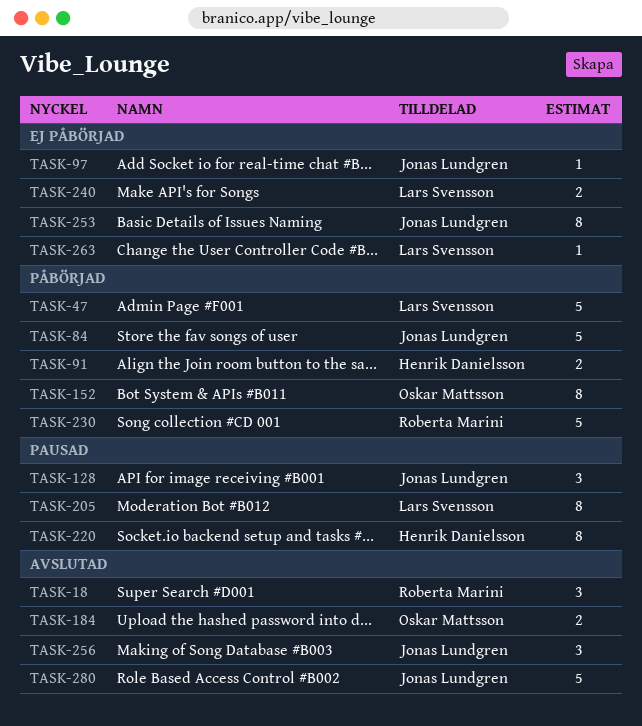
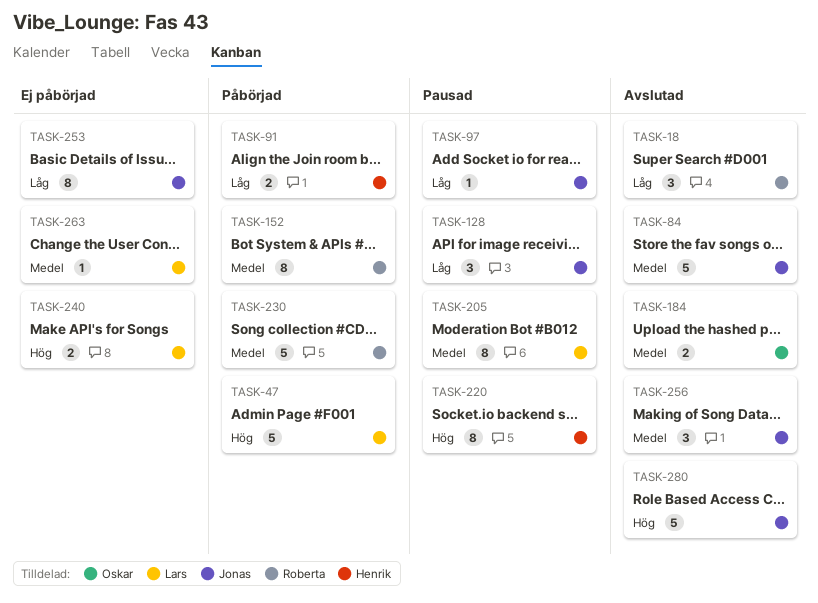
TASK-84, status: Påbörjad -> Avslutad
TASK-97, status: Ej påbörjad -> Pausad
TASK-152, owner: Oskar Mattsson -> Roberta Marini

